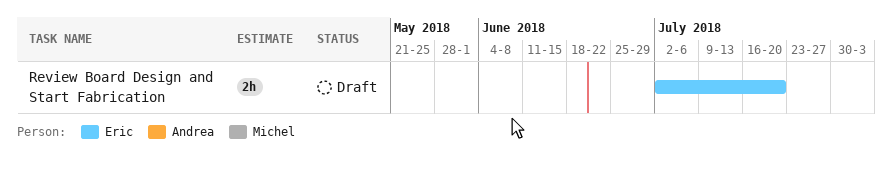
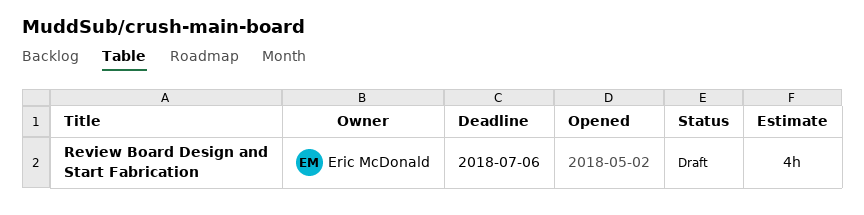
Review Board Design and Start Fabrication, estimate: 2h -> 4h
Review Board Design and Start Fabrication, due: Jul 20 -> Jul 6

